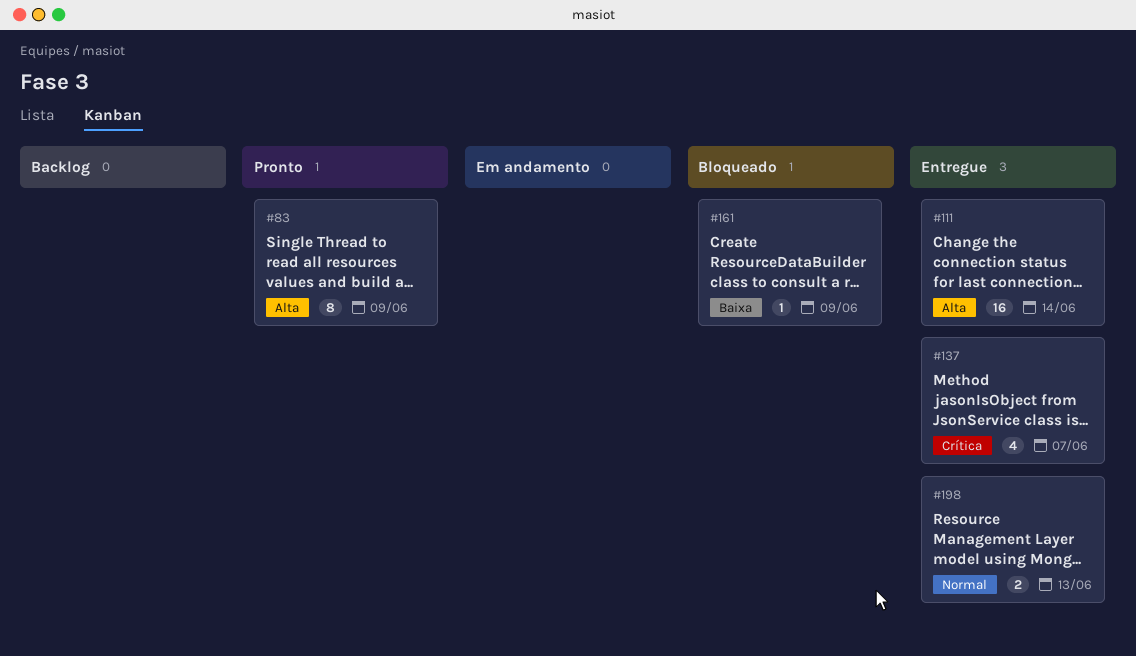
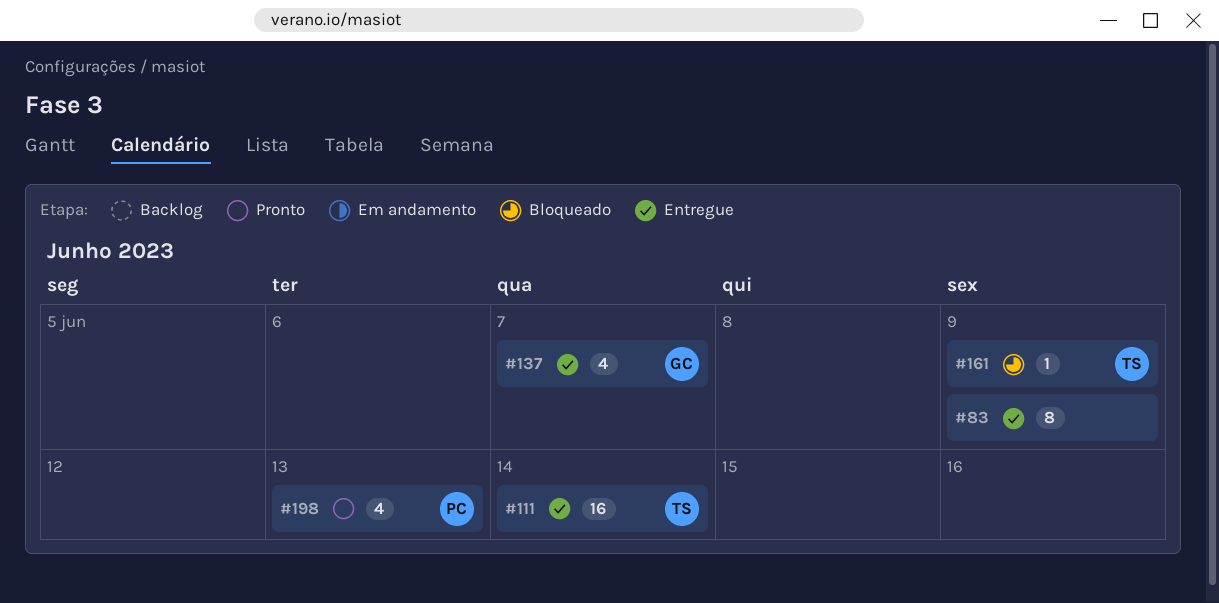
#83, status: Pronto -> Entregue
#198, status: Entregue -> Pronto
#198, estimate: 2 -> 4

